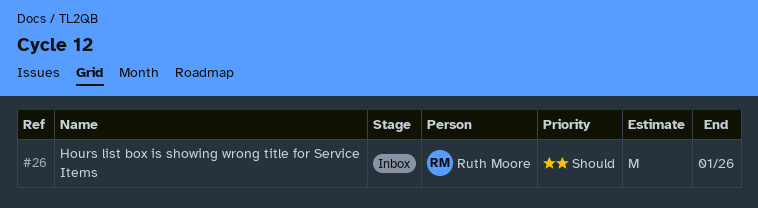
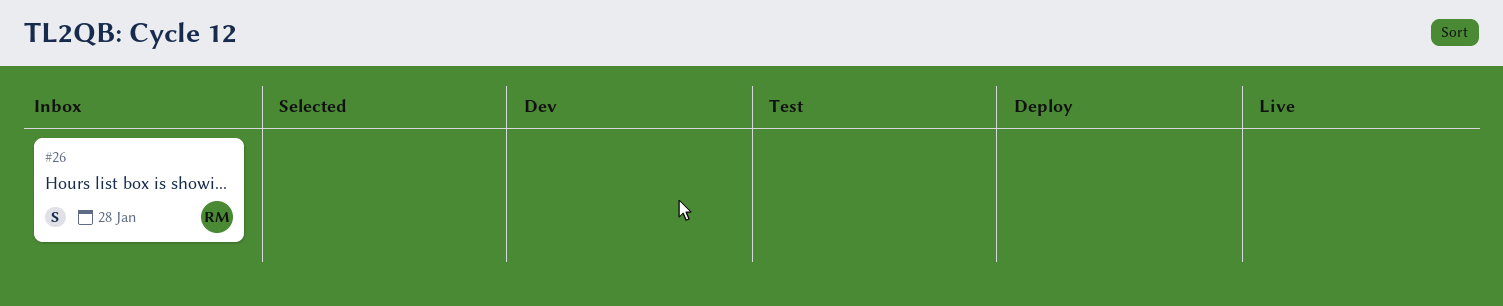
#26, estimate: M -> S
#26, due: Jan 26 -> Jan 28

